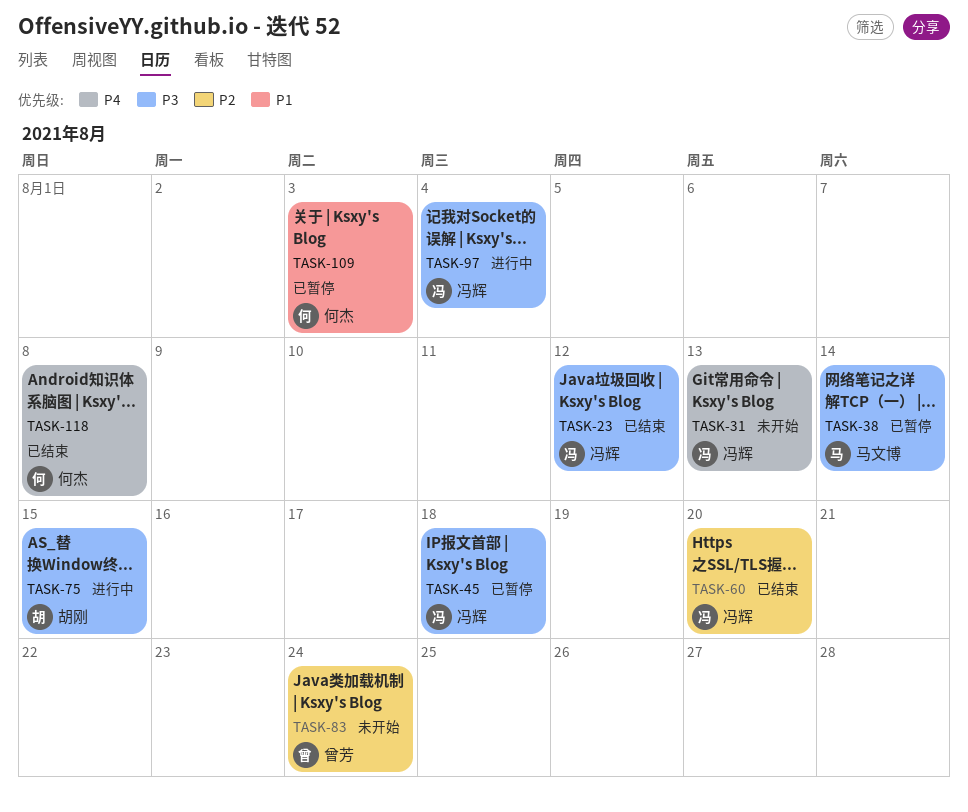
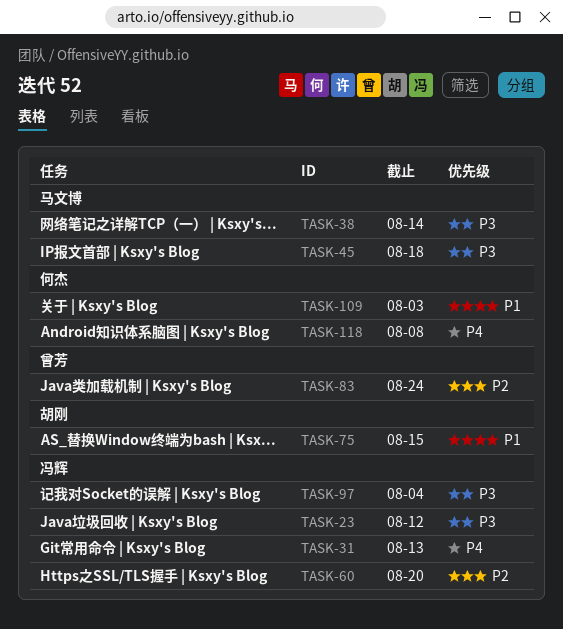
TASK-45, owner: 冯辉 -> 马文博
TASK-75, priority: P3 -> P1

